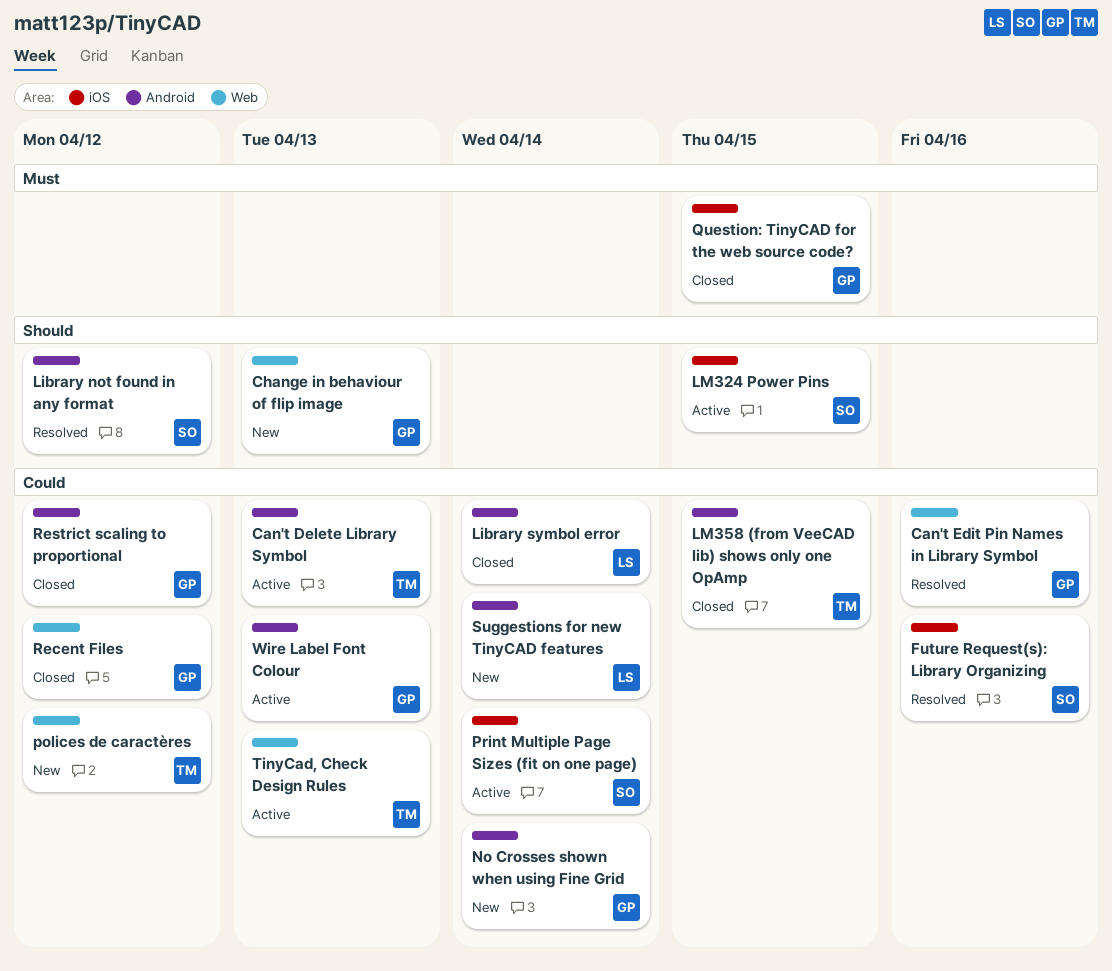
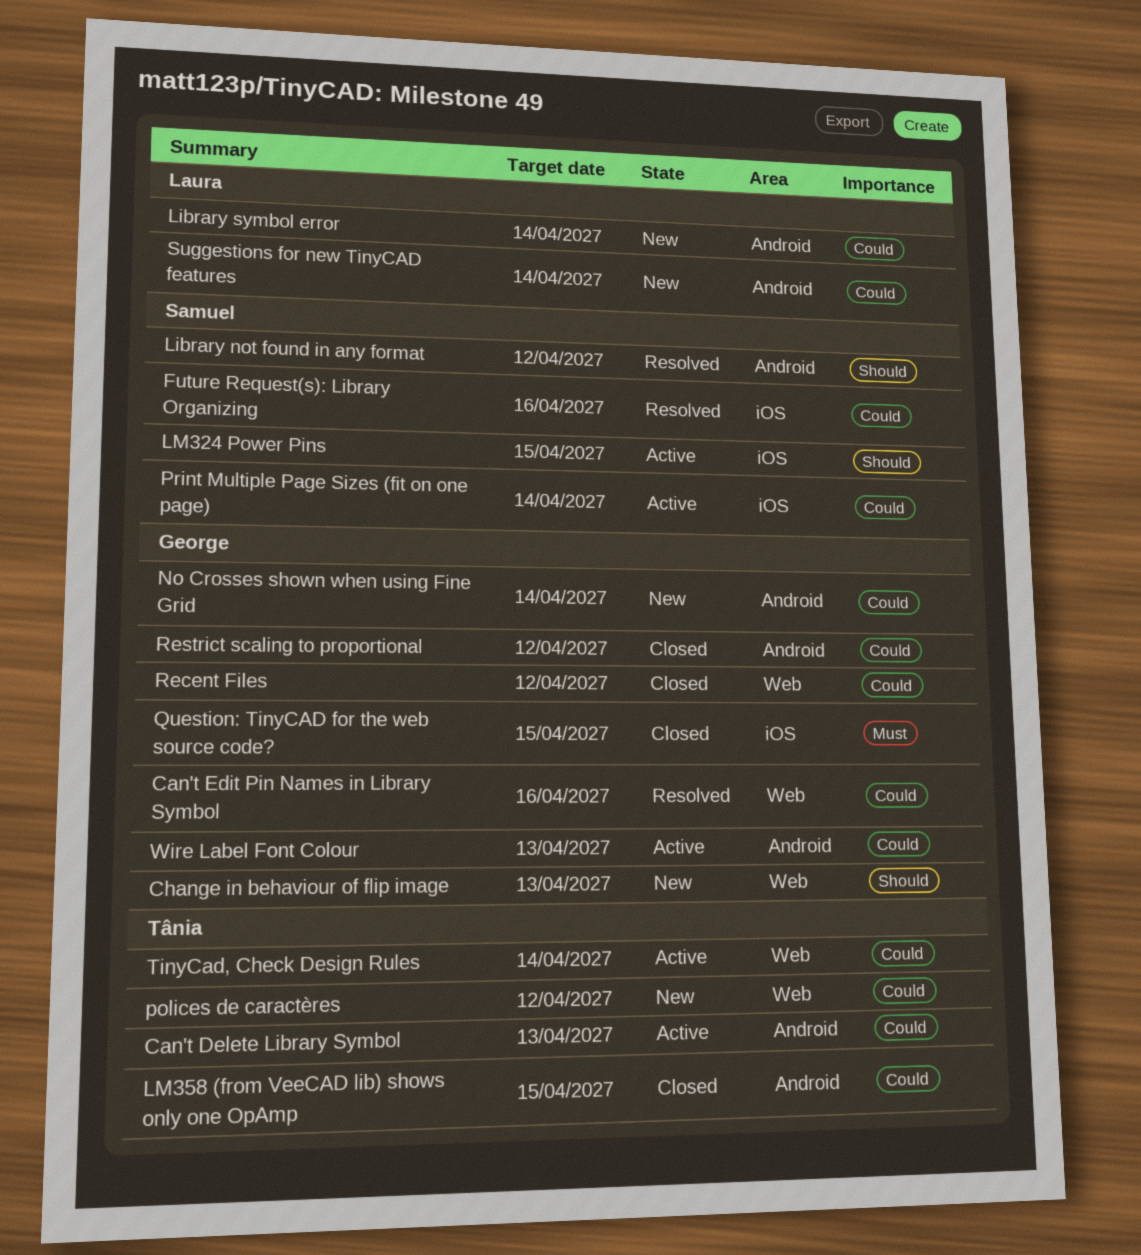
Library symbol error, status: Closed -> New
TinyCad, Check Design Rules, due: Apr 13 -> Apr 14

